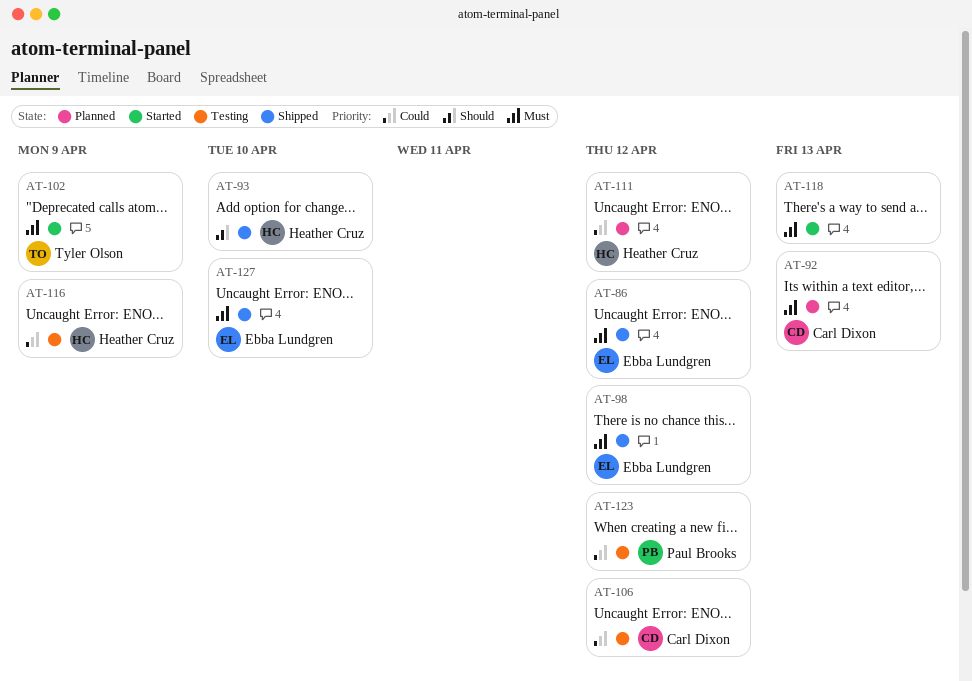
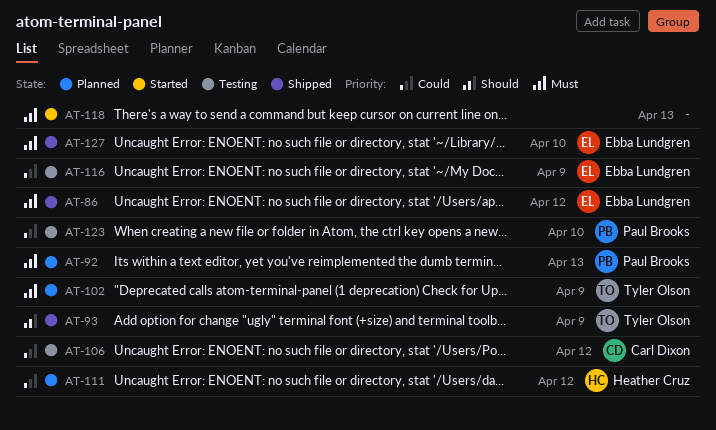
AT-92, owner: Carl Dixon -> Paul Brooks
AT-93, owner: Heather Cruz -> Tyler Olson
AT-93, due: Apr 10 -> Apr 9
AT-98: present -> none
AT-102, status: Started -> Planned
AT-116, owner: Heather Cruz -> Ebba Lundgren
AT-123, due: Apr 12 -> Apr 10

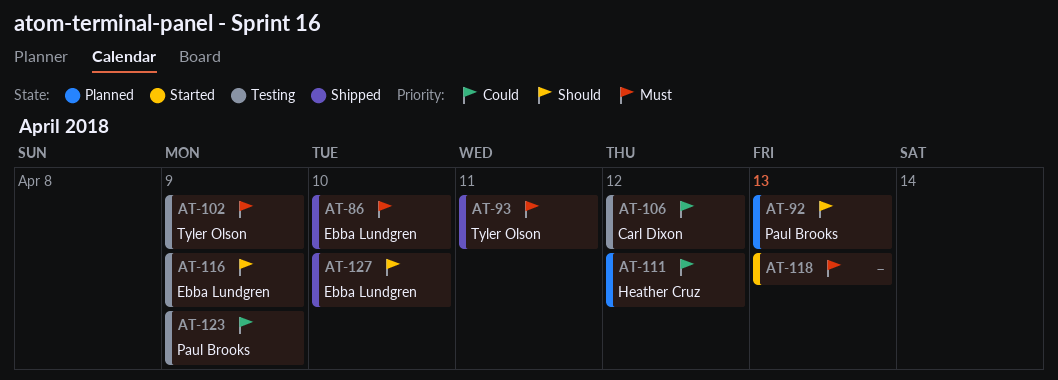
AT-86, due: Apr 12 -> Apr 10
AT-92, priority: Must -> Should
AT-93, priority: Should -> Must
AT-93, due: Apr 9 -> Apr 11
AT-102, status: Planned -> Testing
AT-116, priority: Could -> Should
AT-123, due: Apr 10 -> Apr 9
AT-127, priority: Must -> Should

